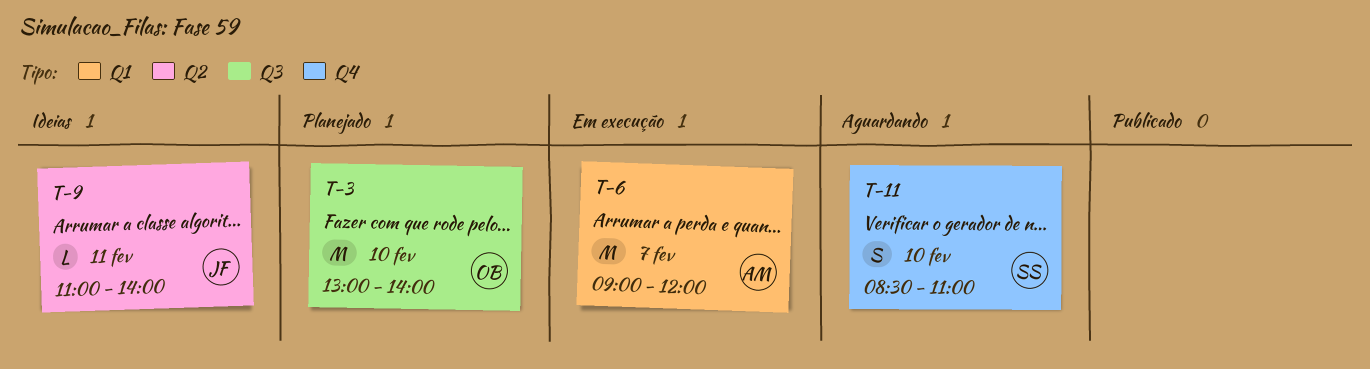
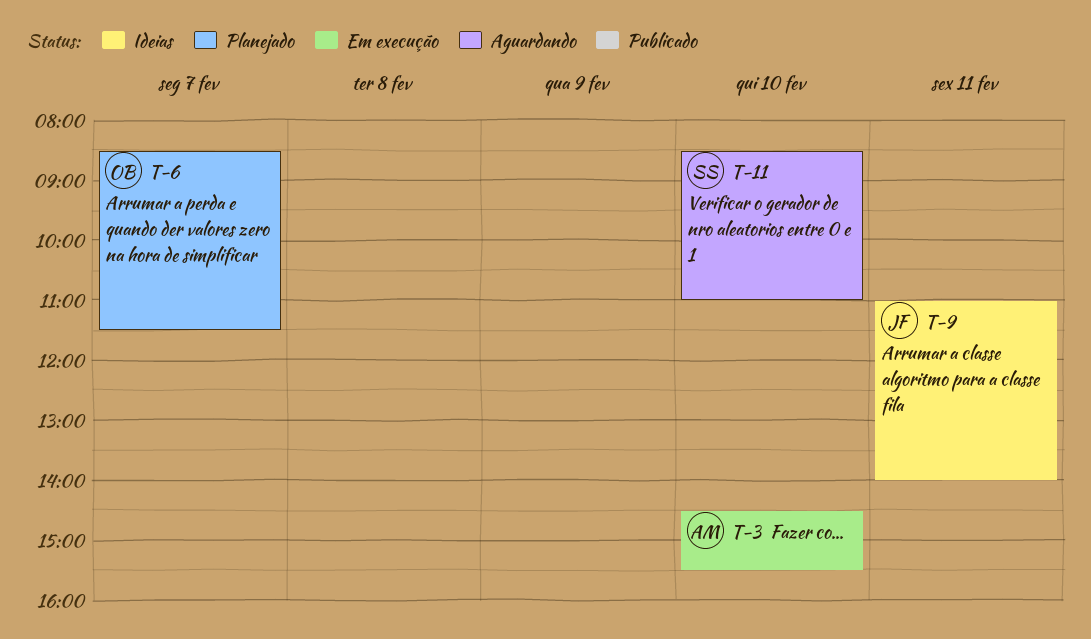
T-3, status: Planejado -> Em execução
T-3, owner: OB -> AM
T-3, begins: 13:00 -> 14:30
T-3, ends: 14:00 -> 15:30
T-6, status: Em execução -> Planejado
T-6, owner: AM -> OB
T-6, begins: 09:00 -> 08:30
T-6, ends: 12:00 -> 11:30

